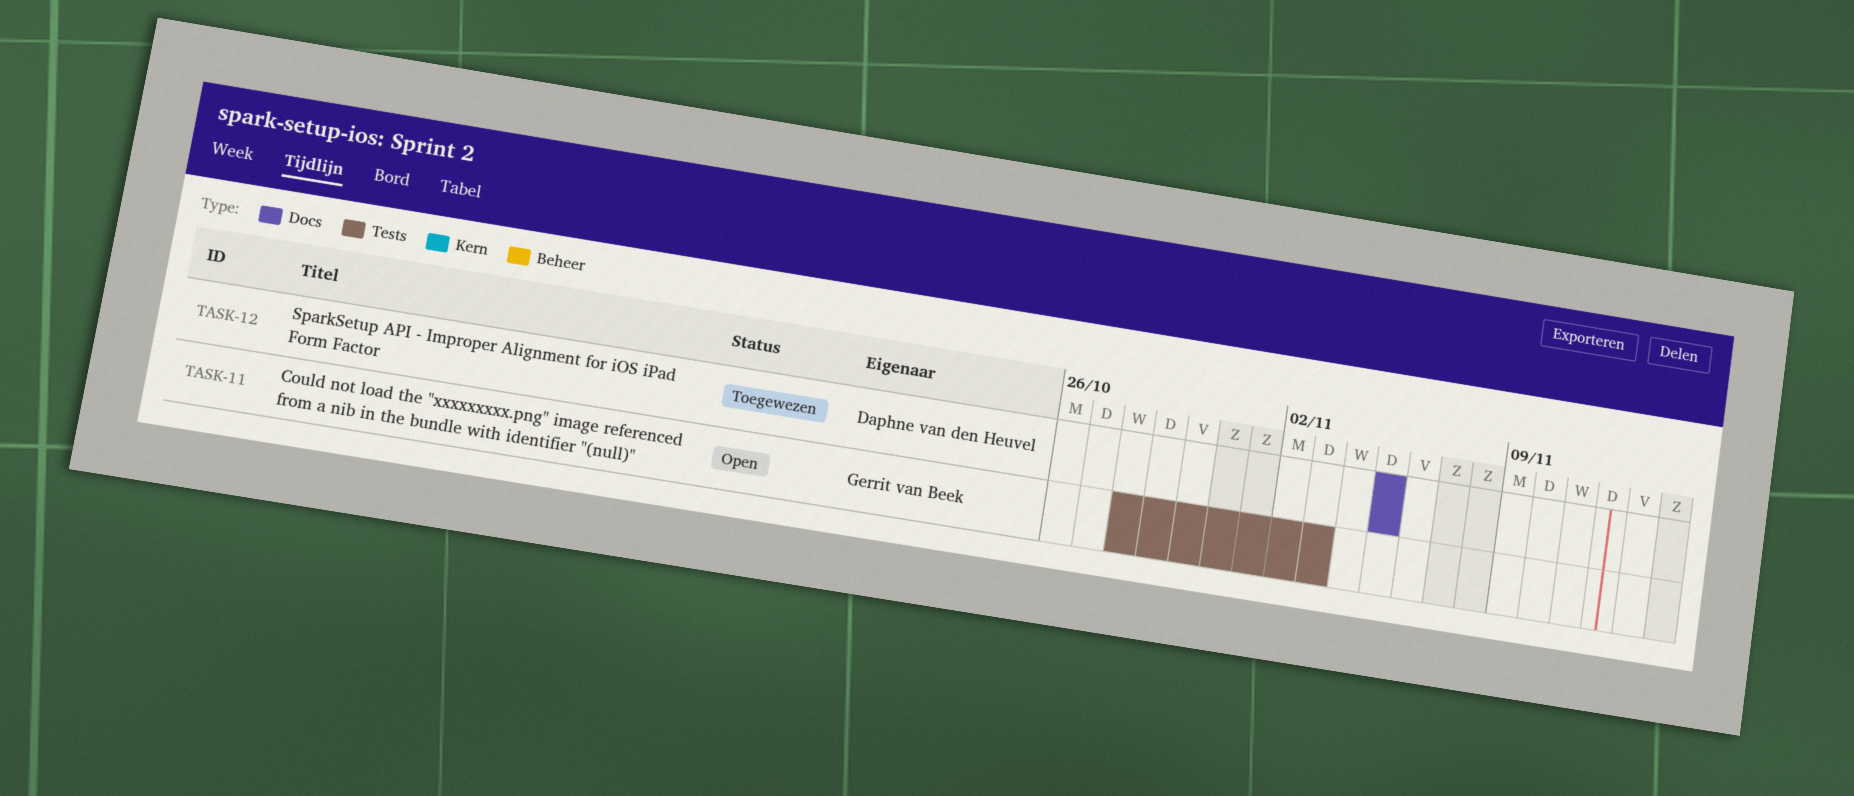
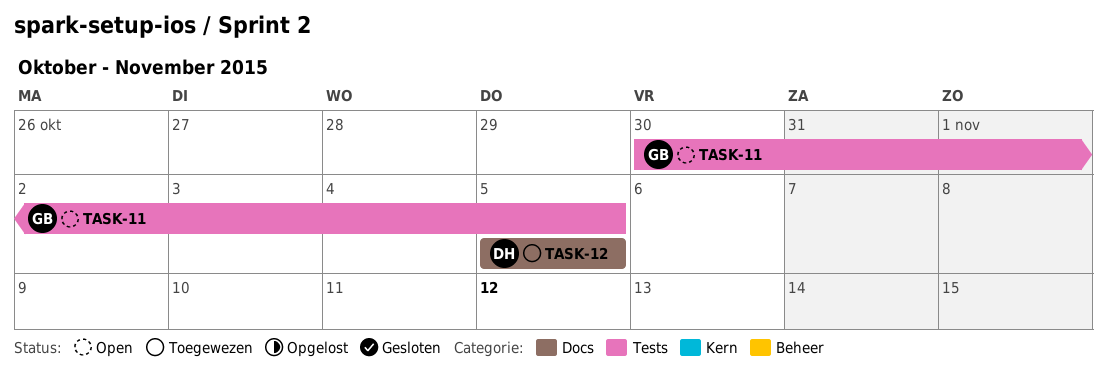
TASK-11, start: Oct 28 -> Oct 30
TASK-11, due: Nov 3 -> Nov 5

